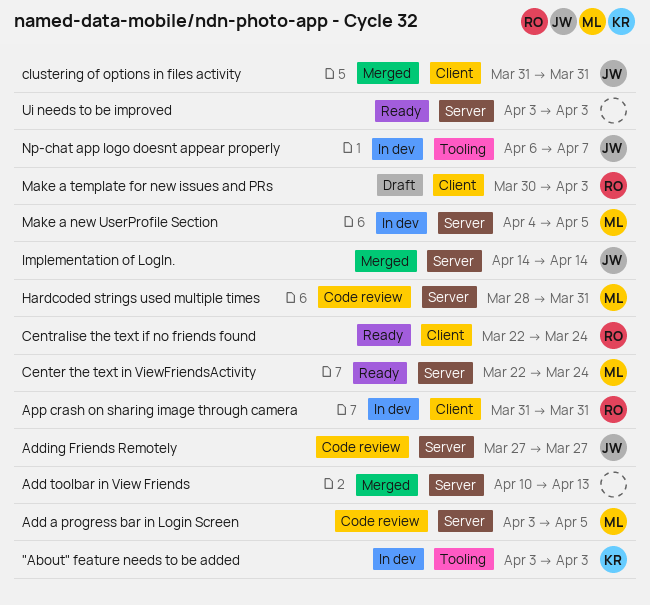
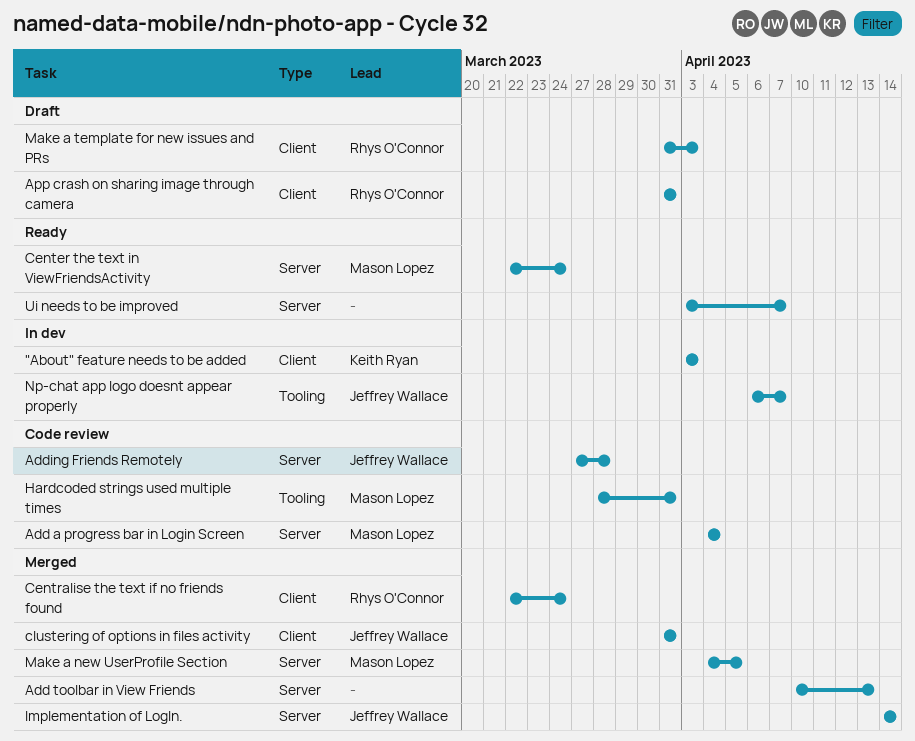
"About" feature needs to be added, label: Tooling -> Client
Add a progress bar in Login Screen, start: Apr 3 -> Apr 4
Add a progress bar in Login Screen, due: Apr 5 -> Apr 4
Adding Friends Remotely, due: Mar 27 -> Mar 28
App crash on sharing image through camera, status: In dev -> Draft
Centralise the text if no friends found, status: Ready -> Merged
Hardcoded strings used multiple times, label: Server -> Tooling
Make a new UserProfile Section, status: In dev -> Merged
Make a template for new issues and PRs, start: Mar 30 -> Mar 31
Ui needs to be improved, due: Apr 3 -> Apr 7

